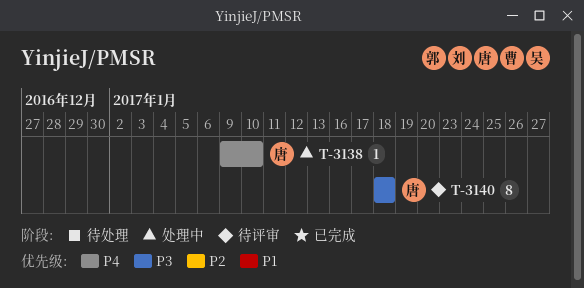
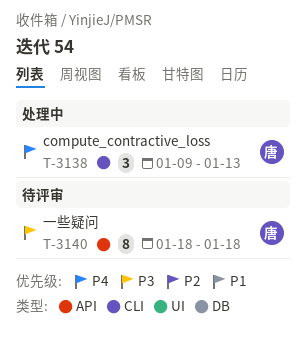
T-3138, estimate: 1 -> 3
T-3138, due: Jan 10 -> Jan 13

